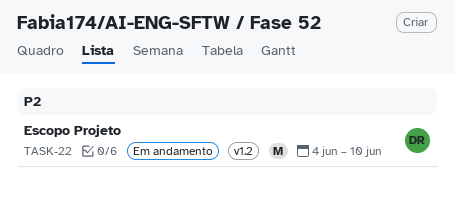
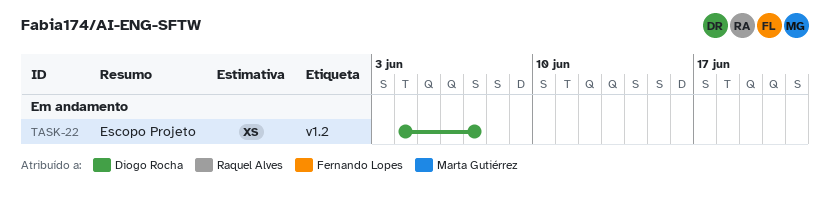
TASK-22, estimate: M -> XS
TASK-22, due: Jun 10 -> Jun 7

